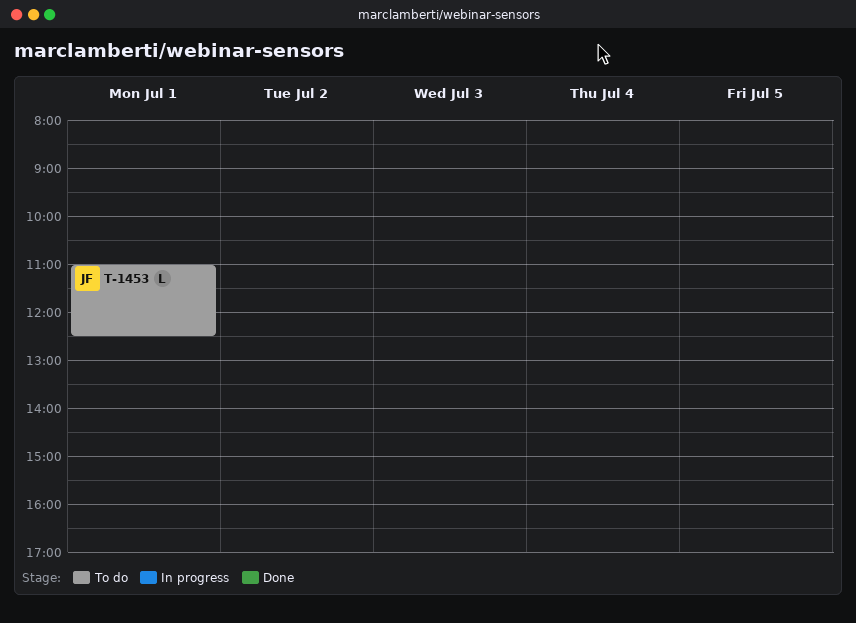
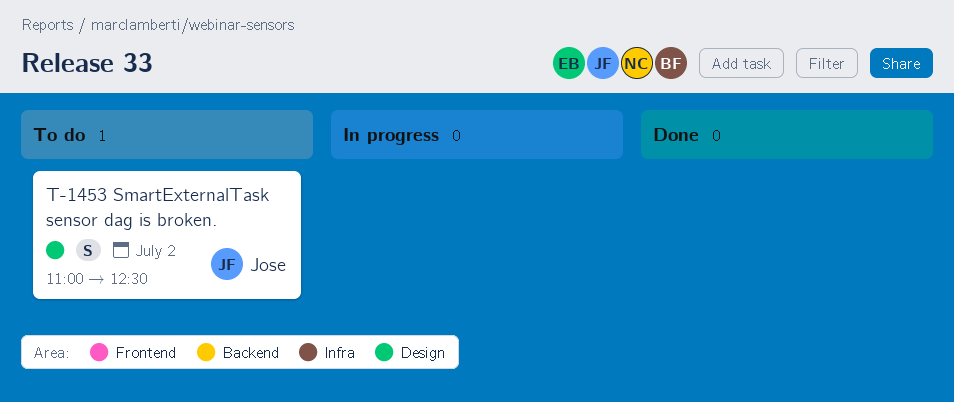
T-1453, estimate: L -> S
T-1453, day: Jul 1 -> Jul 2

